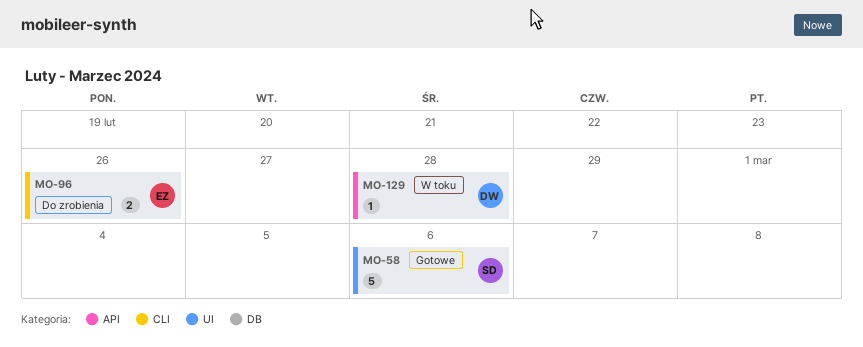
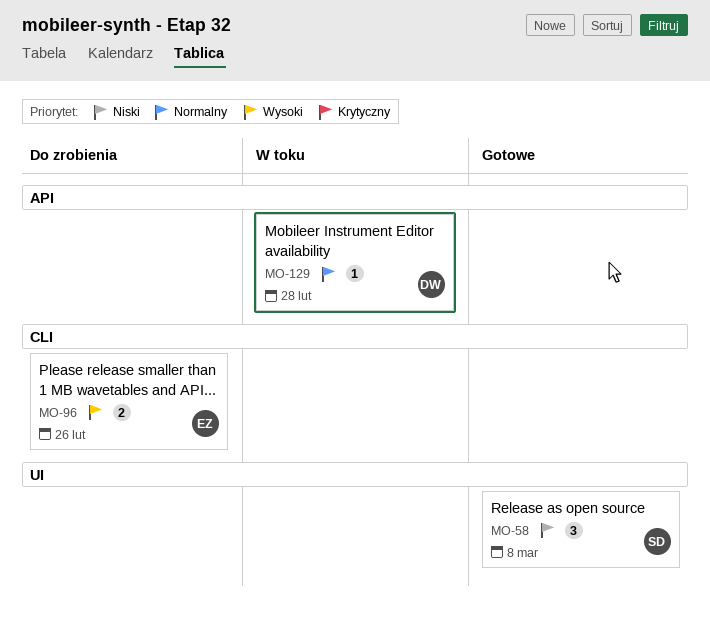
MO-58, estimate: 5 -> 3
MO-58, due: Mar 6 -> Mar 8

